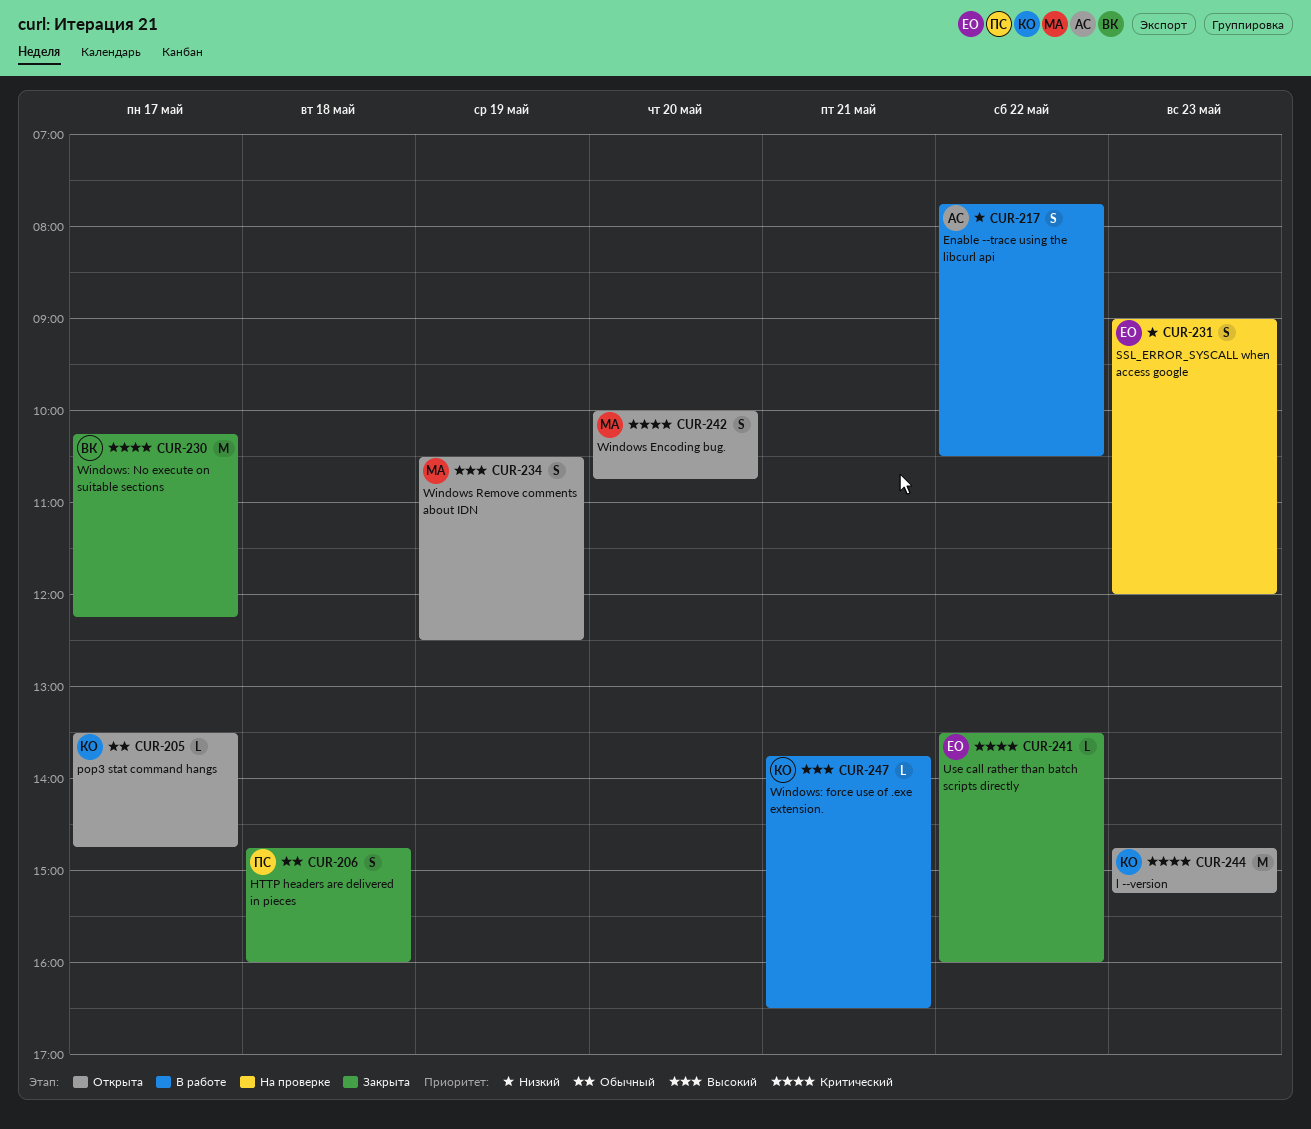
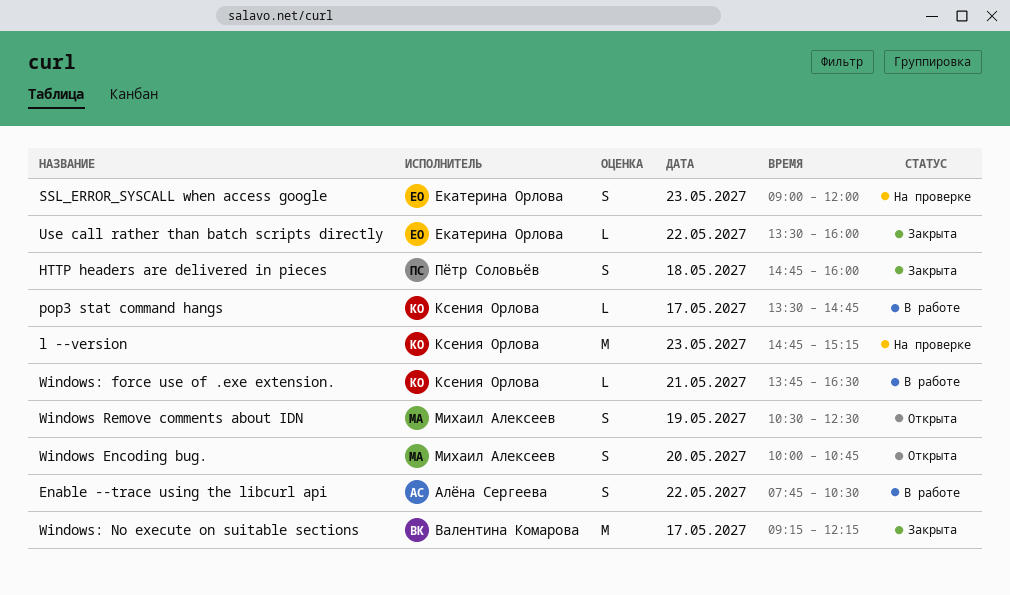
l --version, status: Открыта -> На проверке
pop3 stat command hangs, status: Открыта -> В работе
Windows: No execute on suitable sections, begins: 10:15 -> 09:15

